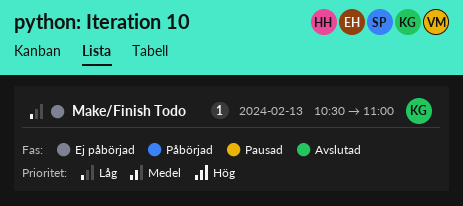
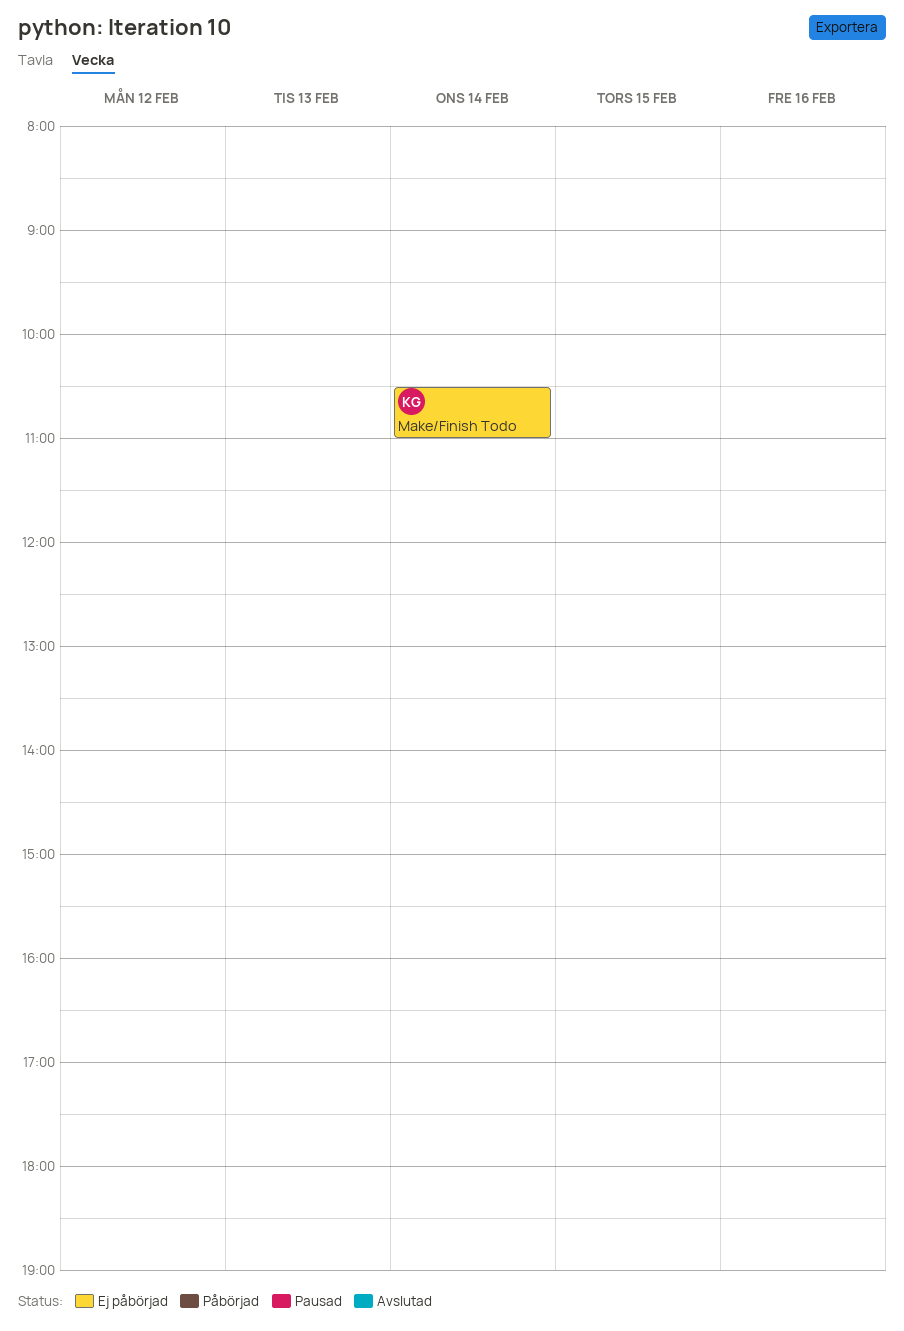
Make/Finish Todo, day: Feb 13 -> Feb 14

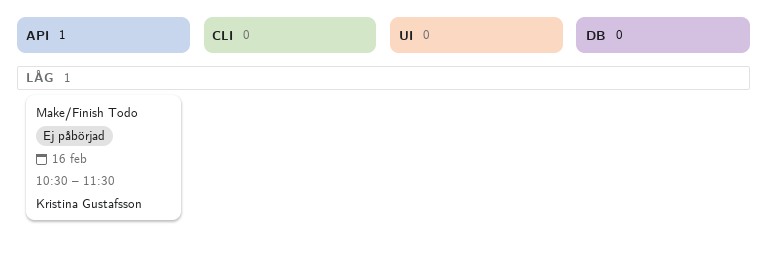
Make/Finish Todo, day: Feb 14 -> Feb 16
Make/Finish Todo, ends: 11:00 -> 11:30

